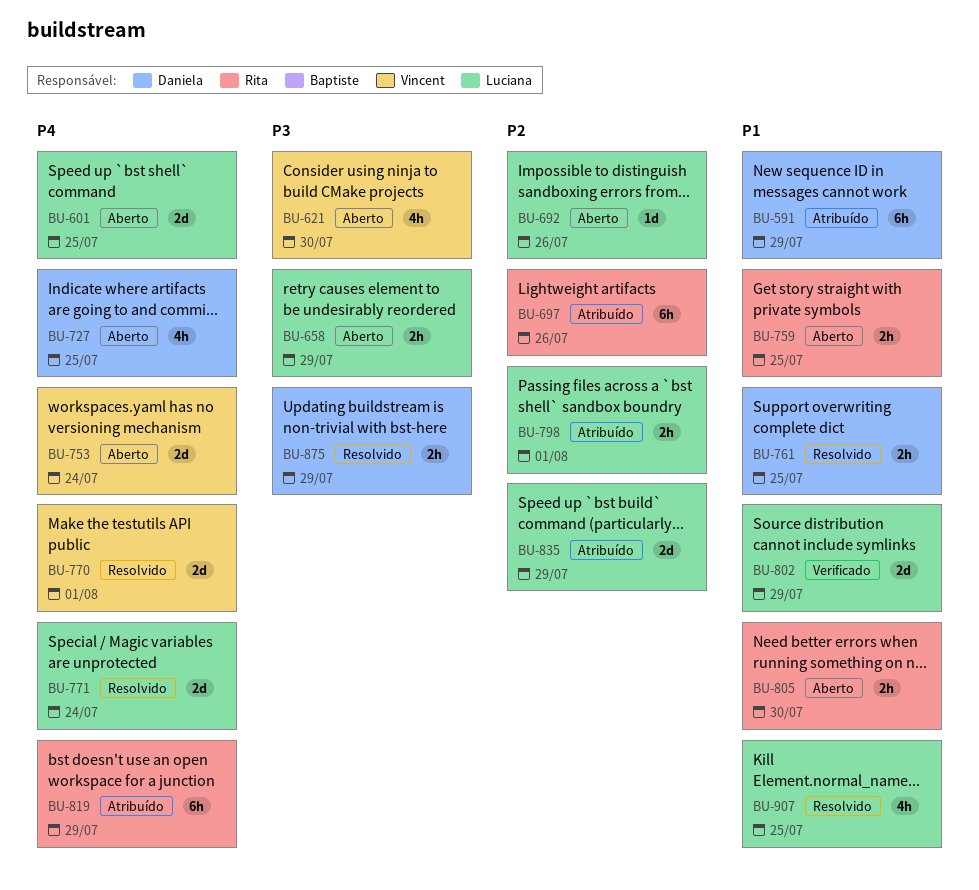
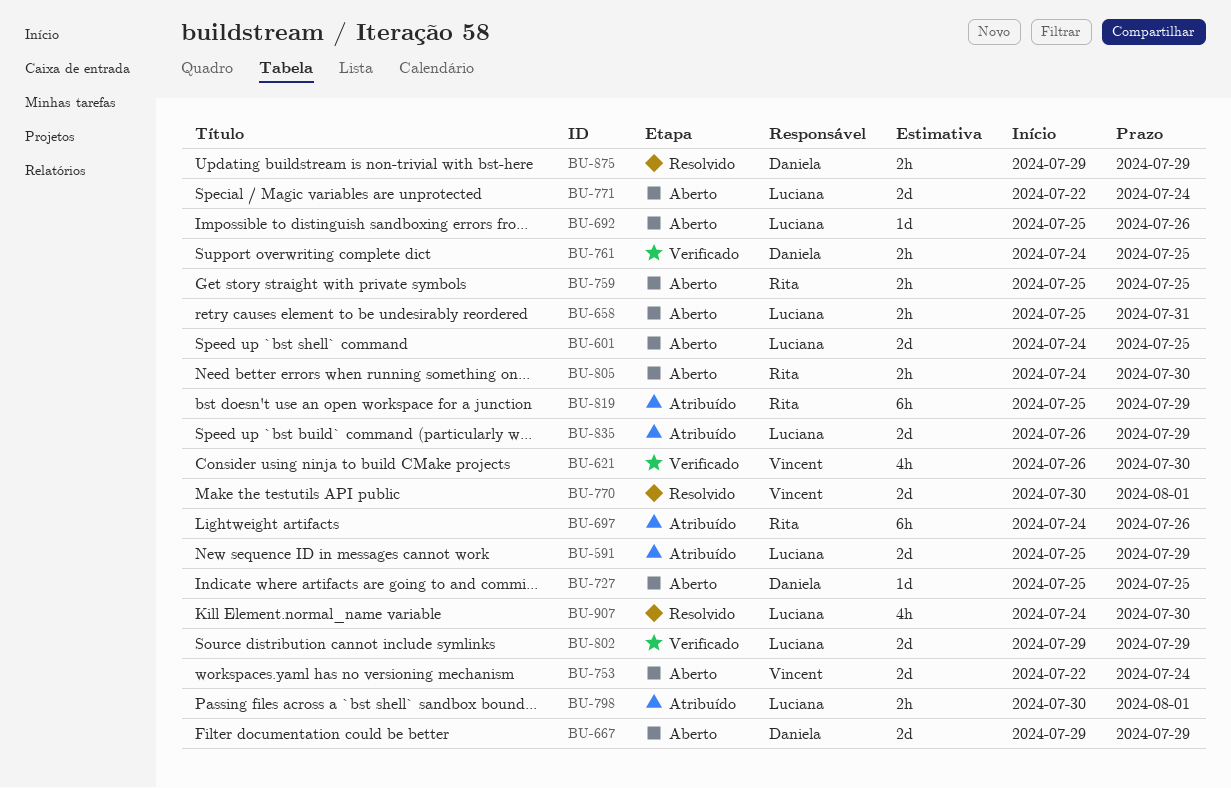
BU-591, owner: Daniela -> Luciana
BU-591, estimate: 6h -> 2d
BU-621, status: Aberto -> Verificado
BU-658, due: Jul 29 -> Jul 31
BU-667: none -> present
BU-727, estimate: 4h -> 1d
BU-761, status: Resolvido -> Verificado
BU-771, status: Resolvido -> Aberto
BU-907, due: Jul 25 -> Jul 30

